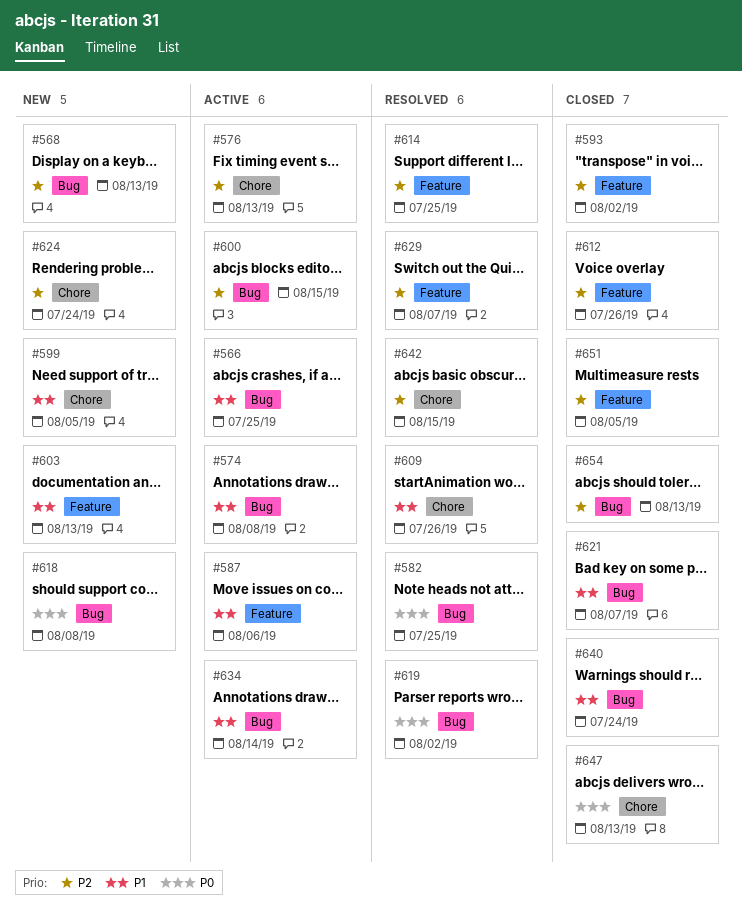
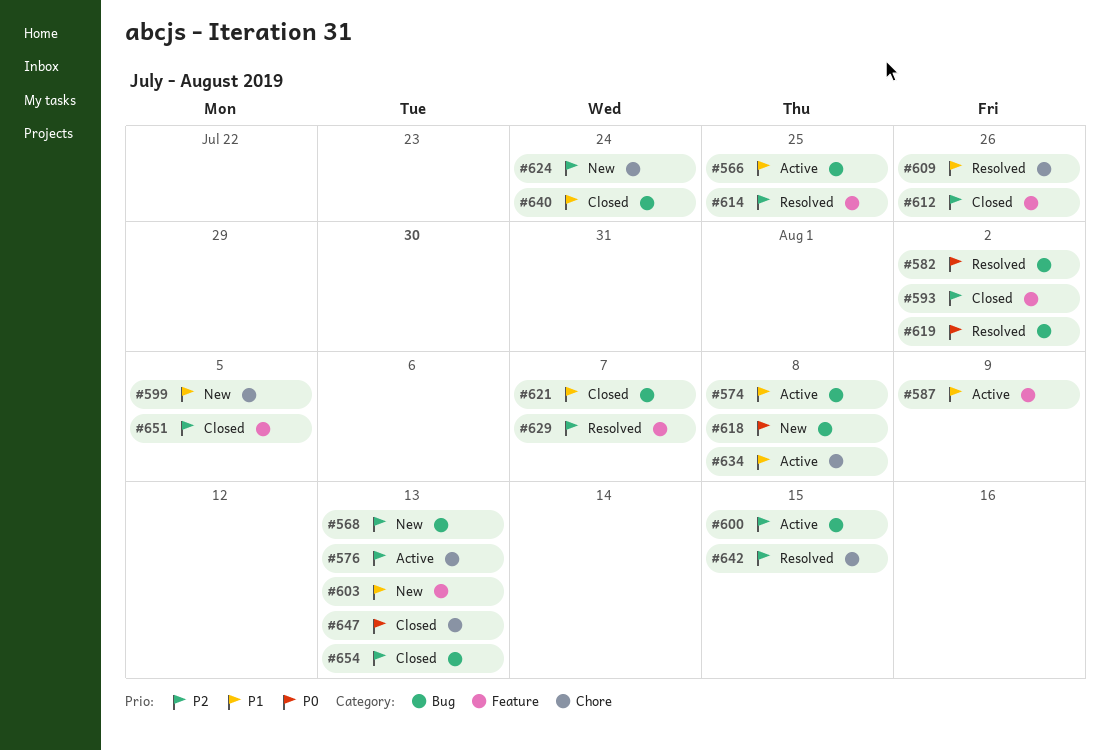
#582, due: Jul 25 -> Aug 2
#587, due: Aug 6 -> Aug 9
#634, label: Bug -> Chore
#634, due: Aug 14 -> Aug 8

